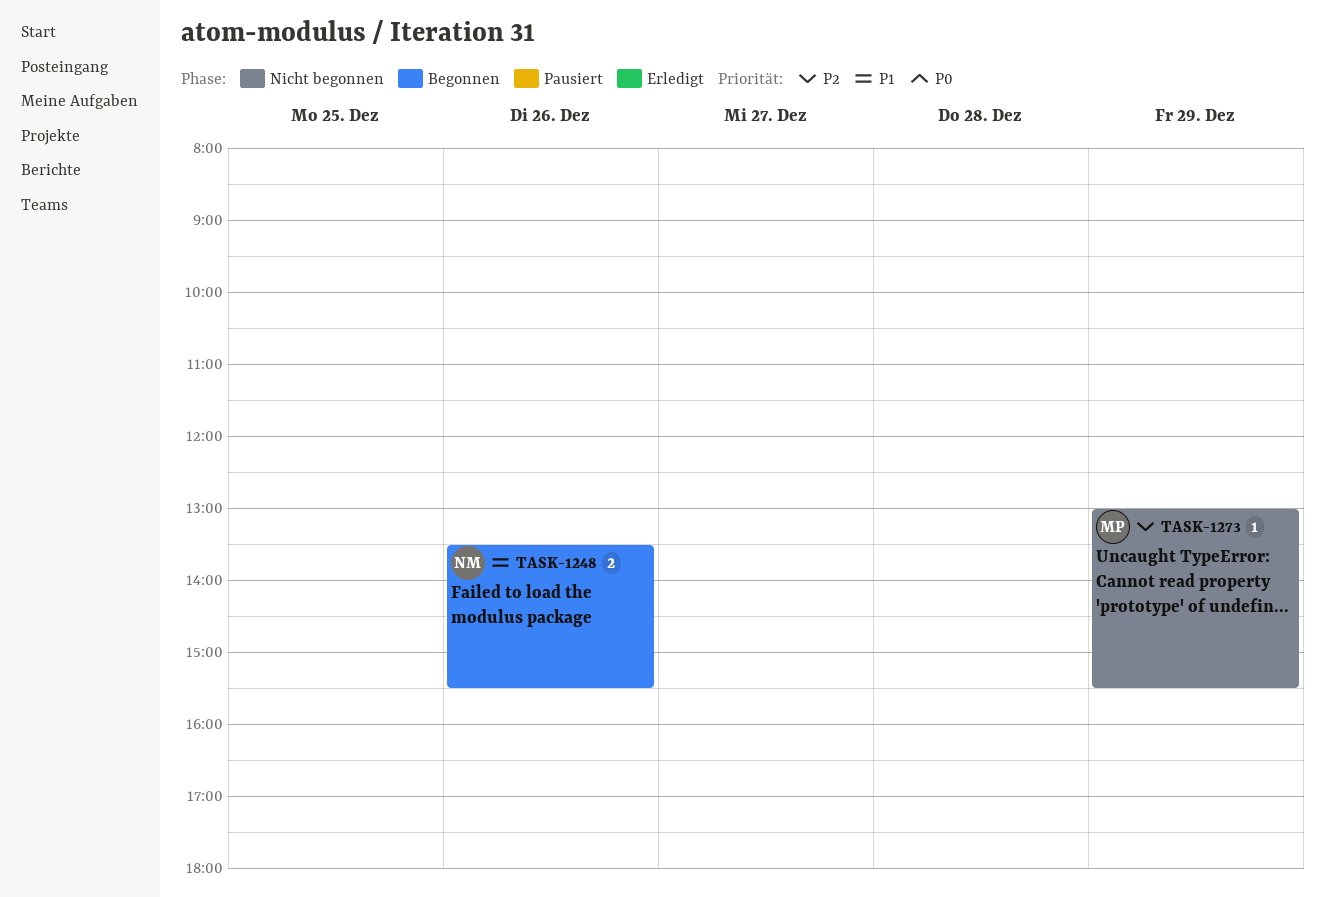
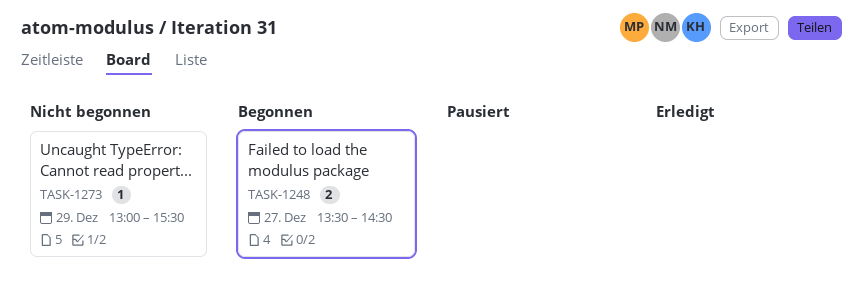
TASK-1248, day: Dec 26 -> Dec 27
TASK-1248, ends: 15:30 -> 14:30

